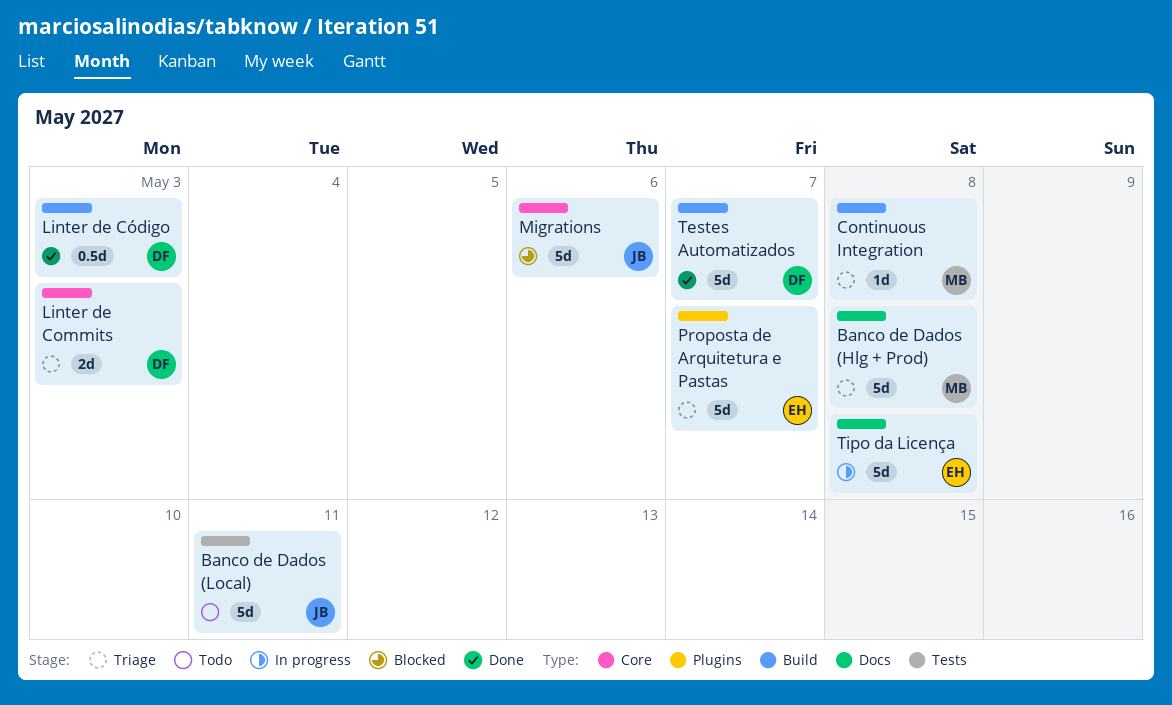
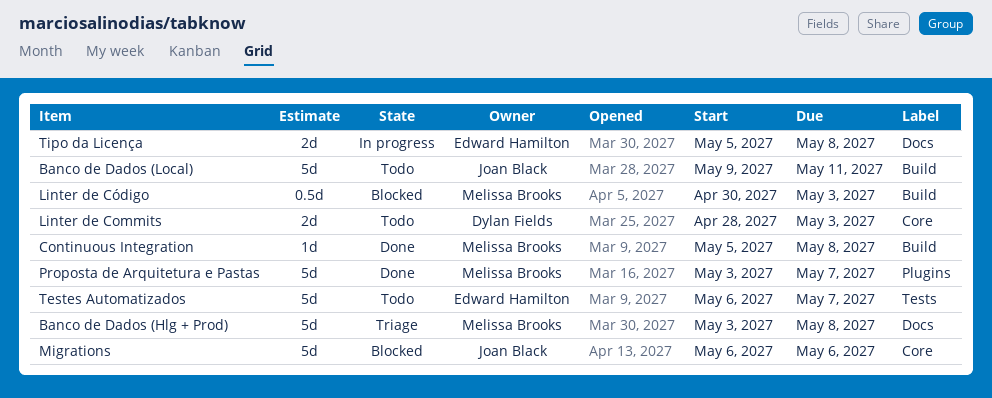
Banco de Dados (Local), label: Tests -> Build
Continuous Integration, status: Triage -> Done
Linter de Commits, status: Triage -> Todo
Linter de Código, status: Done -> Blocked
Linter de Código, owner: Dylan Fields -> Melissa Brooks
Proposta de Arquitetura e Pastas, status: Triage -> Done
Proposta de Arquitetura e Pastas, owner: Edward Hamilton -> Melissa Brooks
Testes Automatizados, status: Done -> Todo
Testes Automatizados, owner: Dylan Fields -> Edward Hamilton
Testes Automatizados, label: Build -> Tests
Tipo da Licença, estimate: 5d -> 2d

